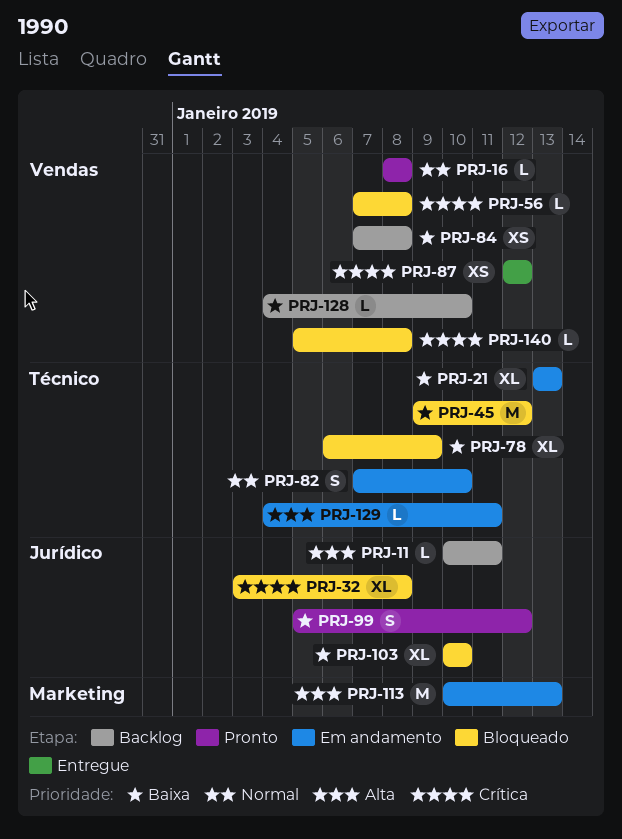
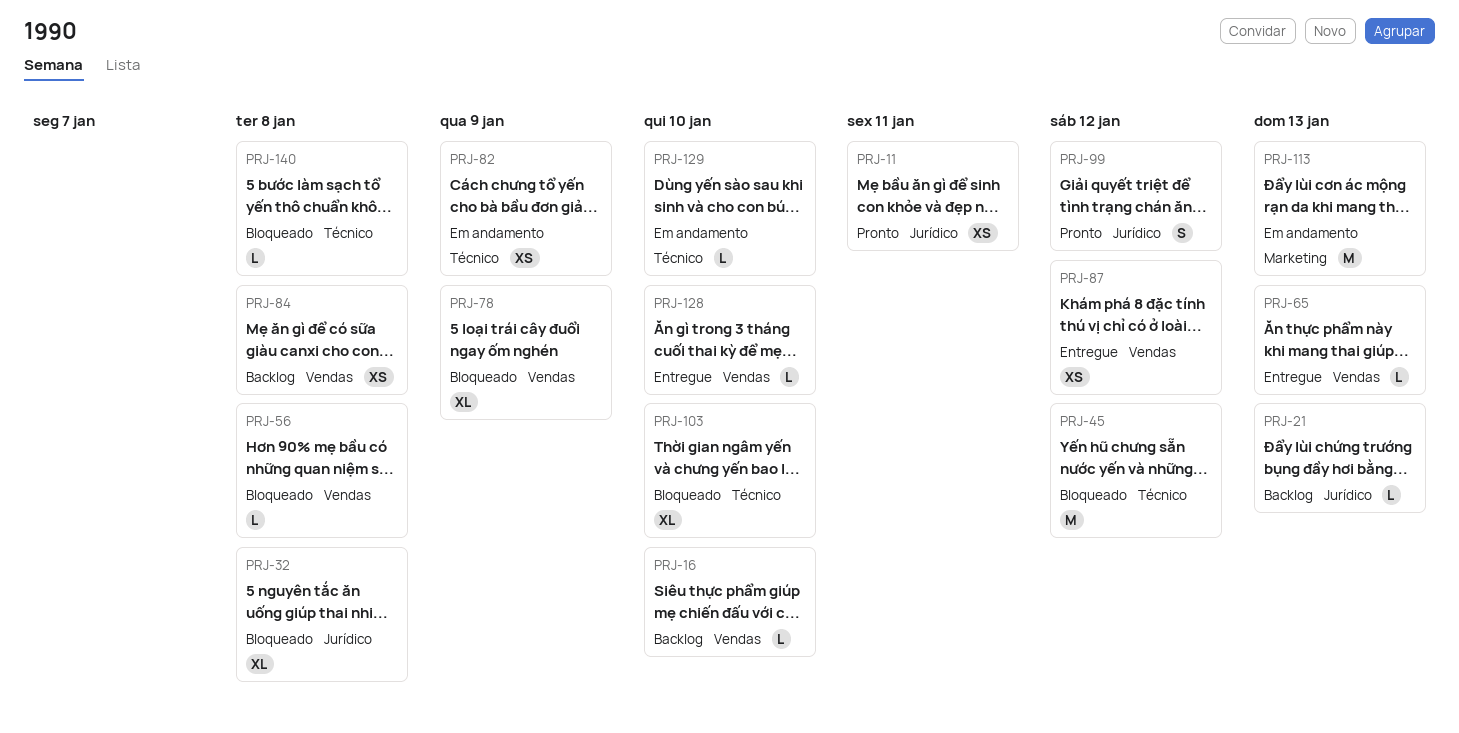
PRJ-11, status: Backlog -> Pronto
PRJ-11, estimate: L -> XS
PRJ-16, status: Pronto -> Backlog
PRJ-16, due: Jan 8 -> Jan 10
PRJ-21, status: Em andamento -> Backlog
PRJ-21, label: Técnico -> Jurídico
PRJ-21, estimate: XL -> L
PRJ-65: none -> present
PRJ-78, label: Técnico -> Vendas
PRJ-82, estimate: S -> XS
PRJ-82, due: Jan 10 -> Jan 9
PRJ-103, label: Jurídico -> Técnico
PRJ-128, status: Backlog -> Entregue
PRJ-129, due: Jan 11 -> Jan 10
PRJ-140, label: Vendas -> Técnico

